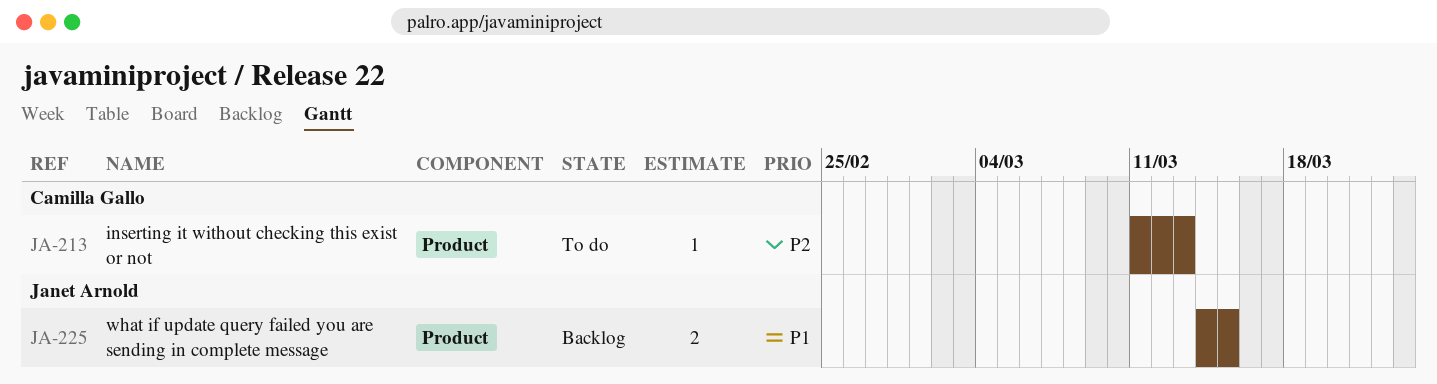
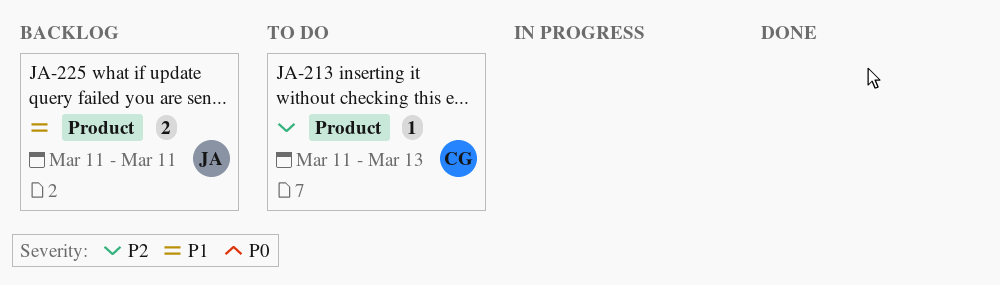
JA-225, start: Mar 14 -> Mar 11
JA-225, due: Mar 15 -> Mar 11

